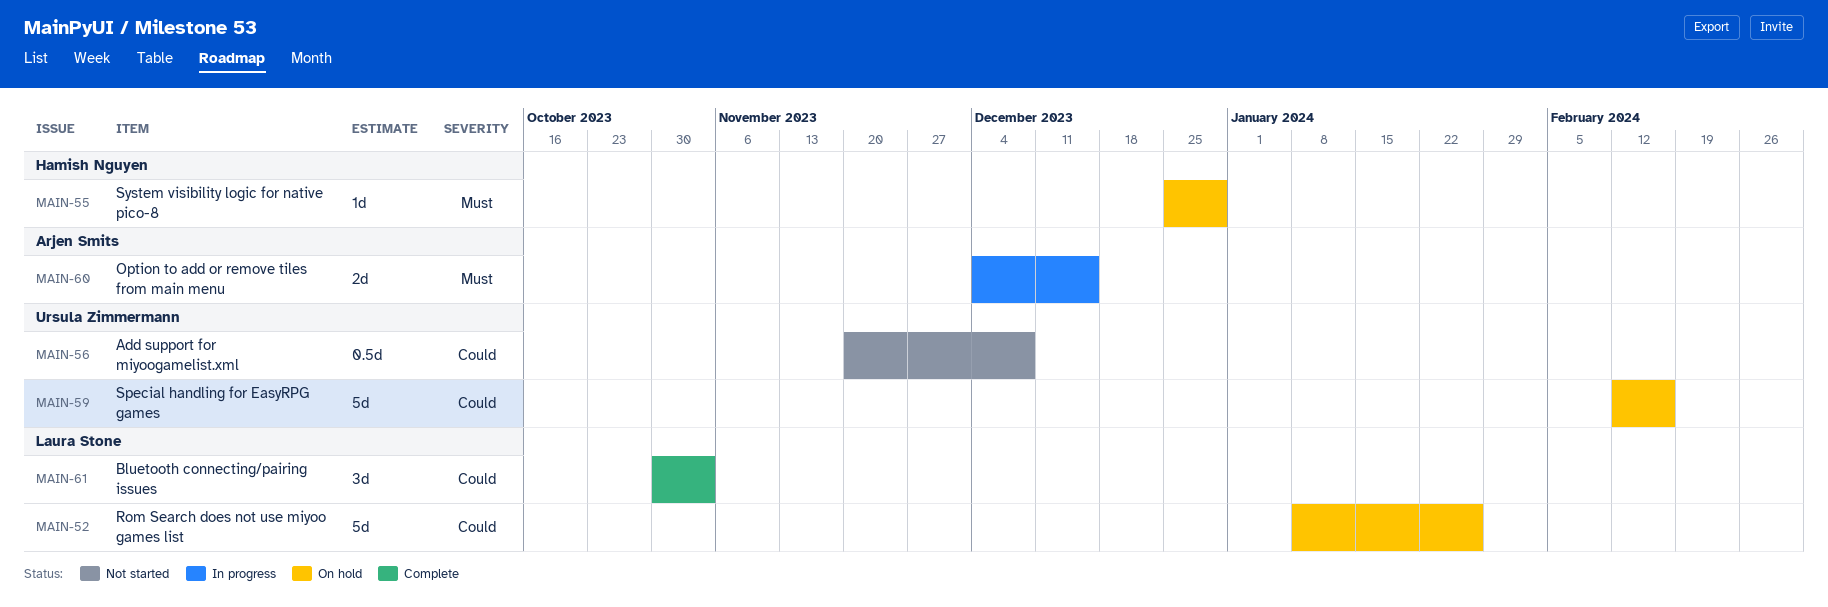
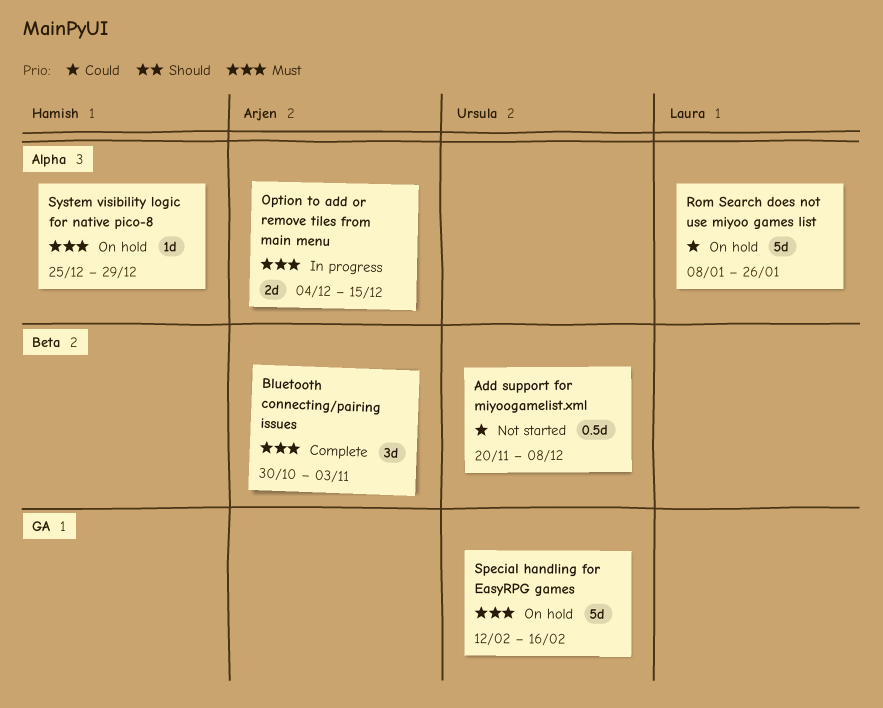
Bluetooth connecting/pairing issues, owner: Laura Stone -> Arjen Smits
Bluetooth connecting/pairing issues, priority: Could -> Must
Special handling for EasyRPG games, priority: Could -> Must

